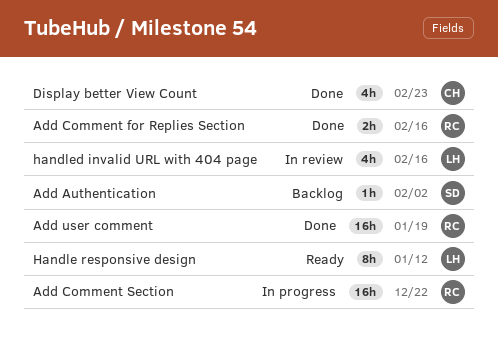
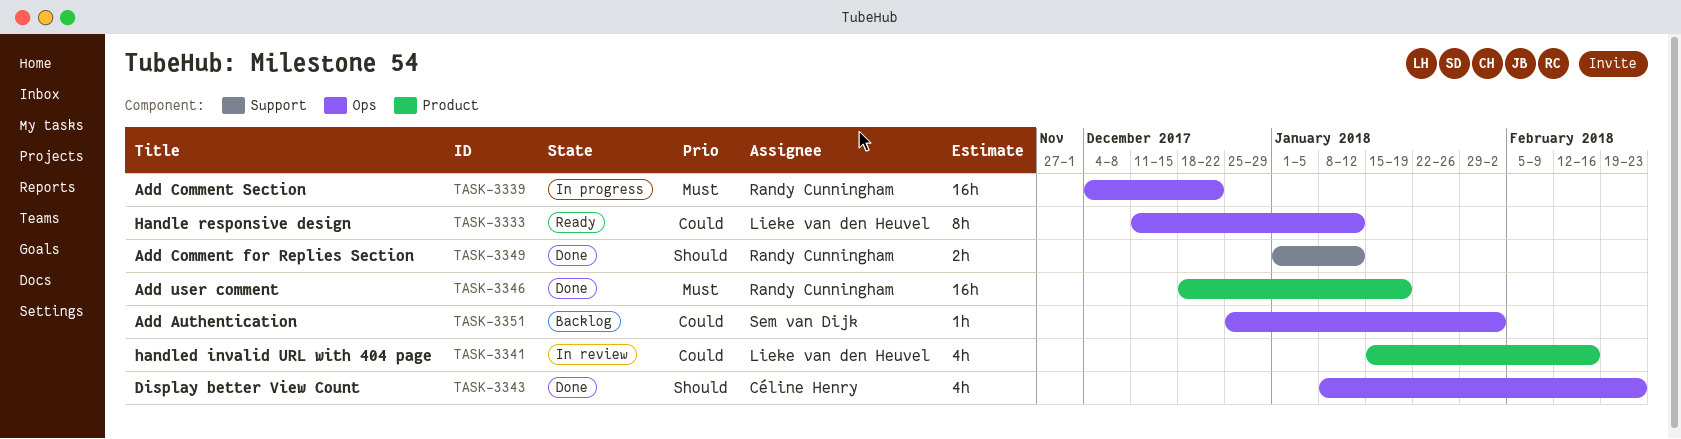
Add Comment for Replies Section, due: Feb 16 -> Jan 12

